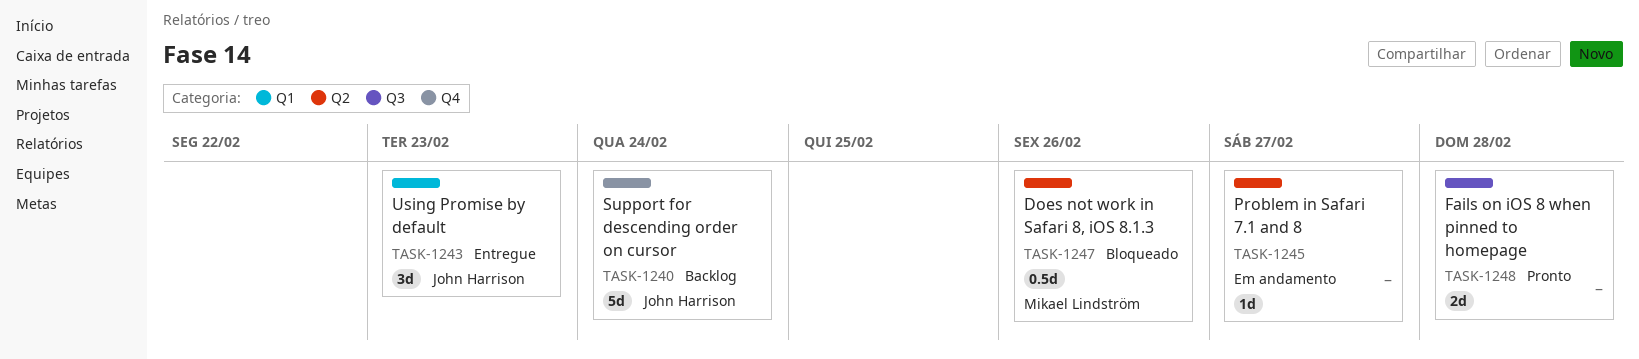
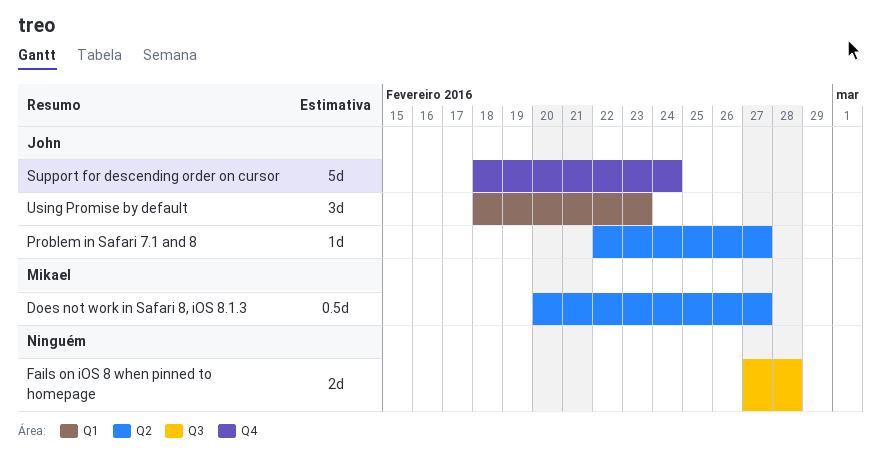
Does not work in Safari 8, iOS 8.1.3, due: Feb 26 -> Feb 27
Problem in Safari 7.1 and 8, owner: none -> John Harrison

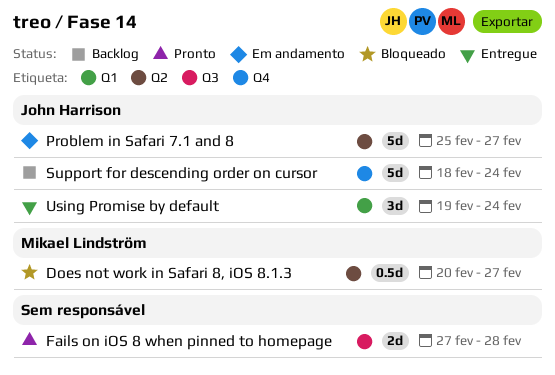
Problem in Safari 7.1 and 8, estimate: 1d -> 5d
Problem in Safari 7.1 and 8, start: Feb 22 -> Feb 25
Using Promise by default, start: Feb 18 -> Feb 19
Using Promise by default, due: Feb 23 -> Feb 24

